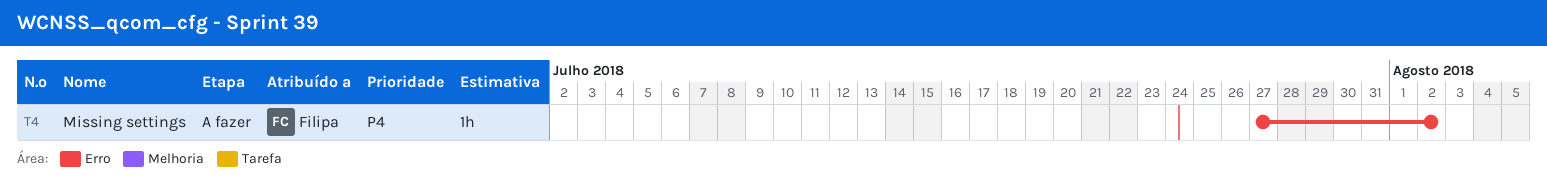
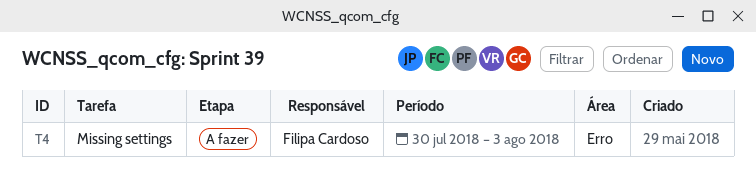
T4, start: Jul 27 -> Jul 30
T4, due: Aug 2 -> Aug 3

